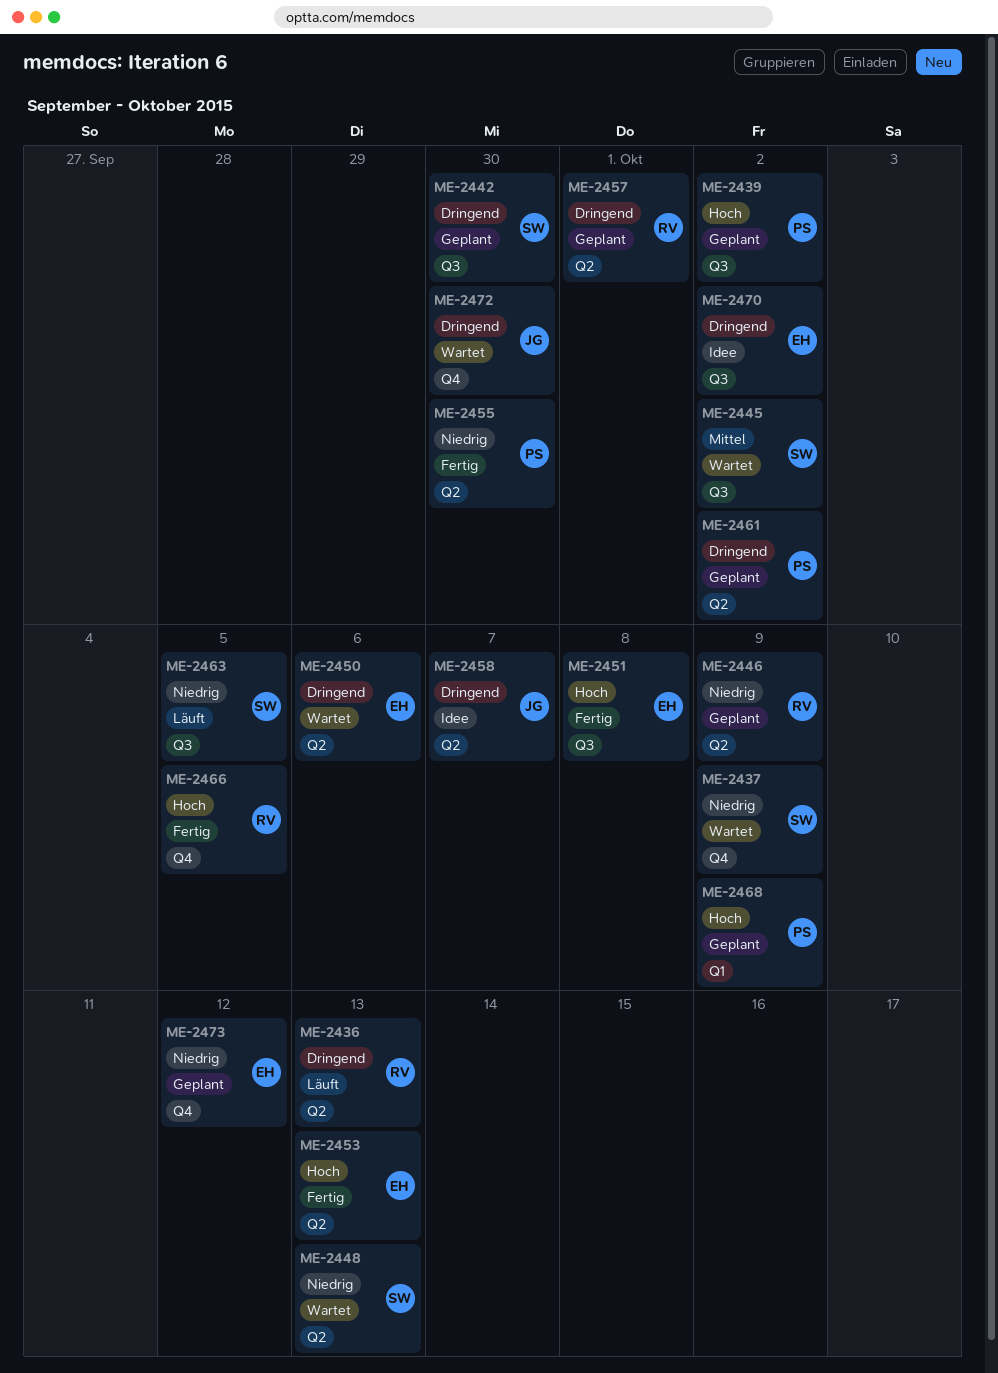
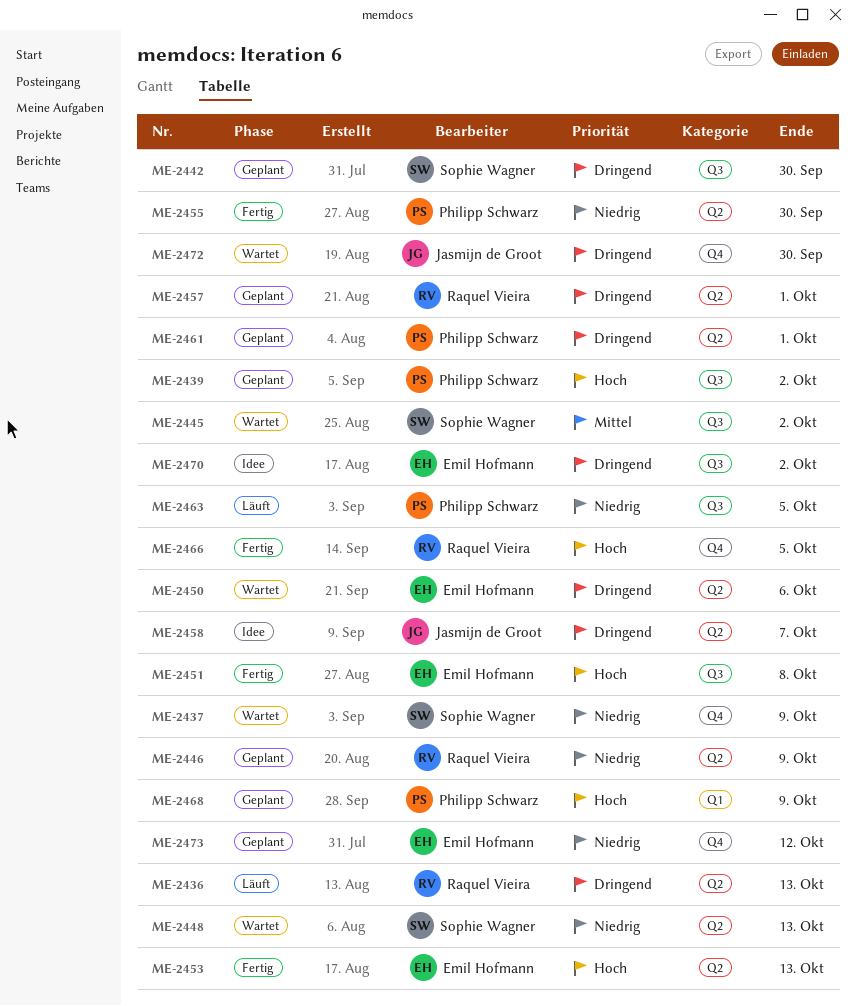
ME-2461, due: Oct 2 -> Oct 1
ME-2463, owner: Sophie Wagner -> Philipp Schwarz

